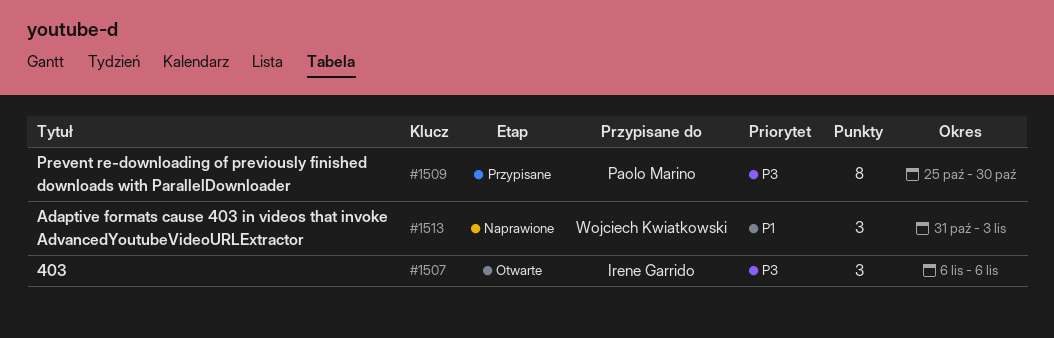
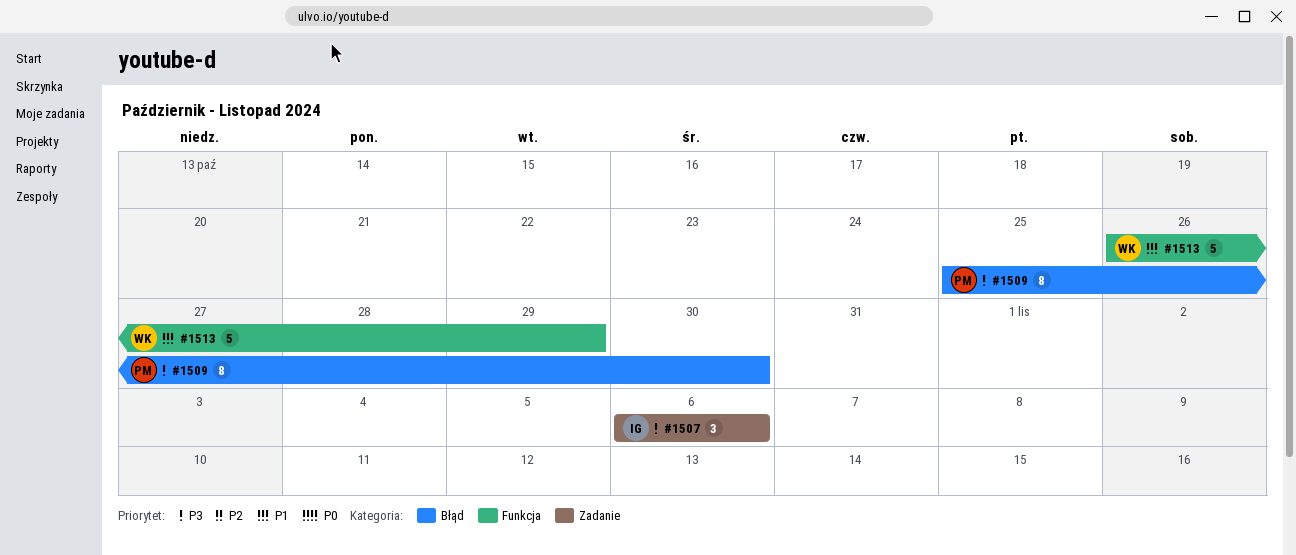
#1513, estimate: 3 -> 5
#1513, start: Oct 31 -> Oct 26
#1513, due: Nov 3 -> Oct 29

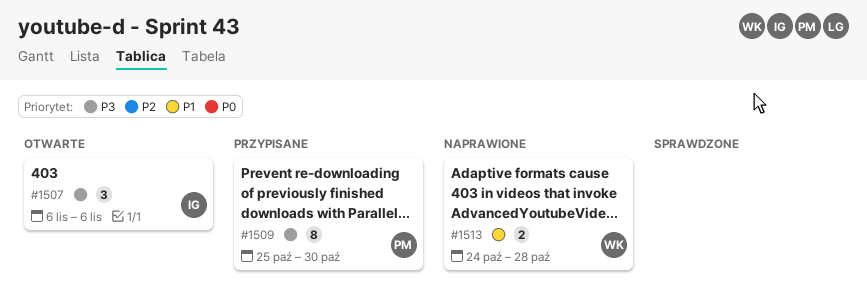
#1513, estimate: 5 -> 2
#1513, start: Oct 26 -> Oct 24
#1513, due: Oct 29 -> Oct 28

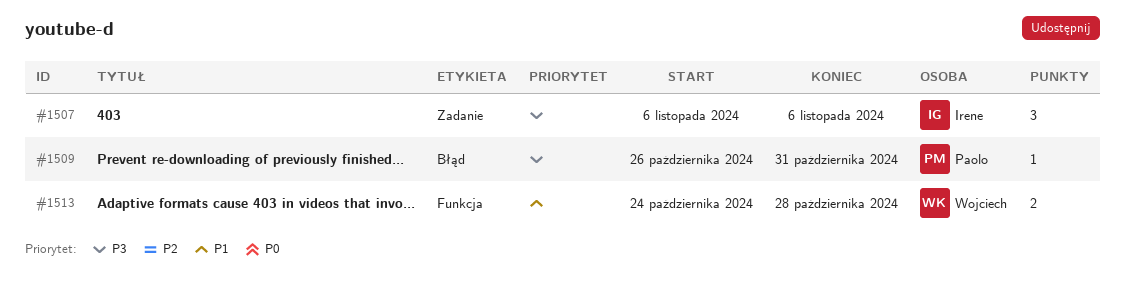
#1509, estimate: 8 -> 1
#1509, start: Oct 25 -> Oct 26
#1509, due: Oct 30 -> Oct 31

